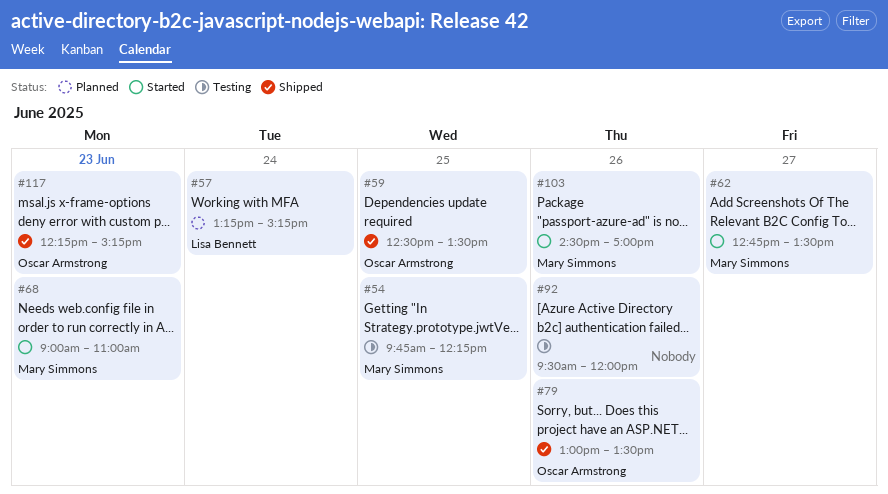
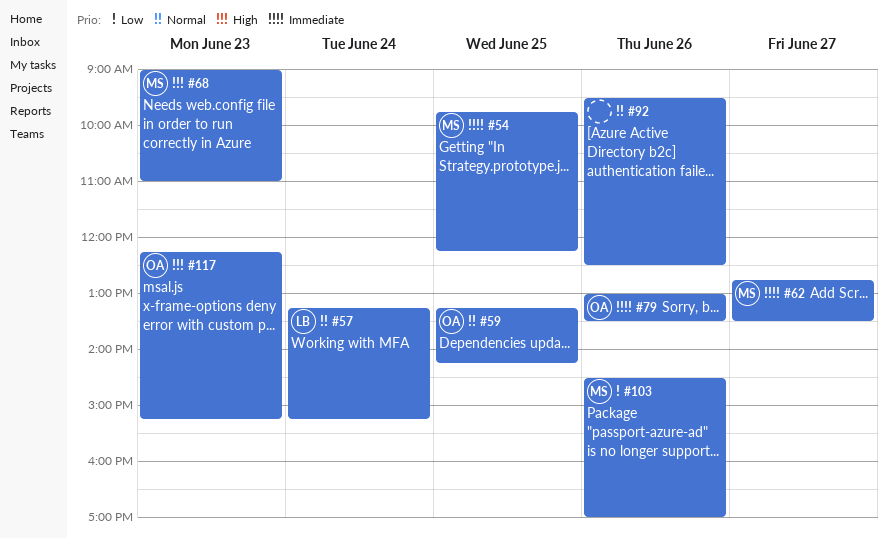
#59, begins: 12:30 -> 13:15
#59, ends: 13:30 -> 14:15
#92, ends: 12:00 -> 12:30

